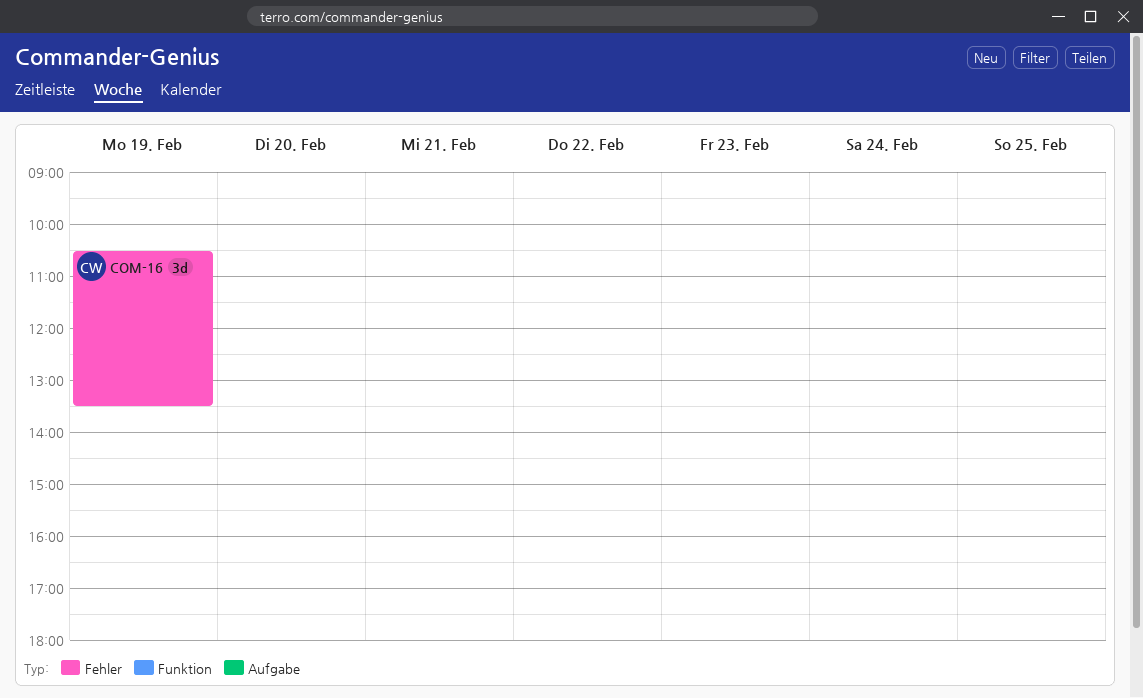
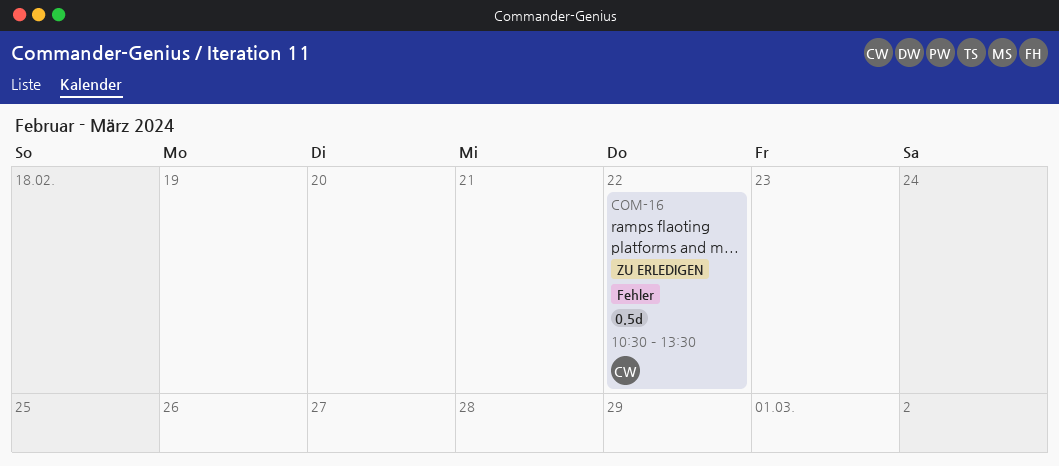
COM-16, estimate: 3d -> 0.5d
COM-16, day: Feb 19 -> Feb 22

